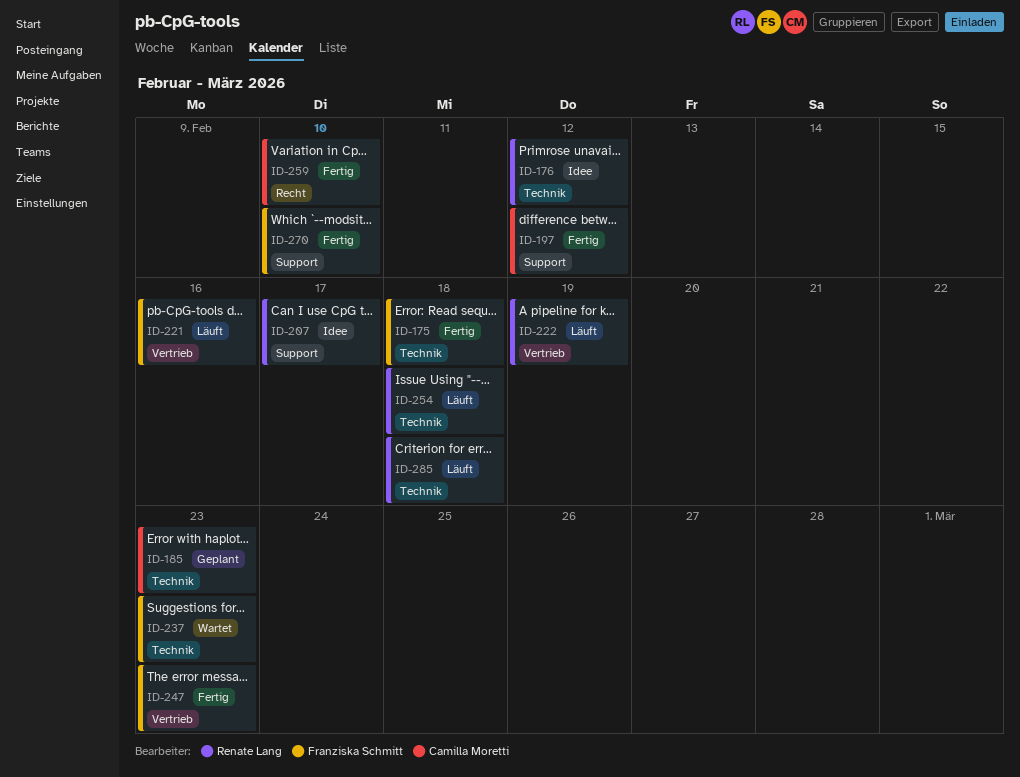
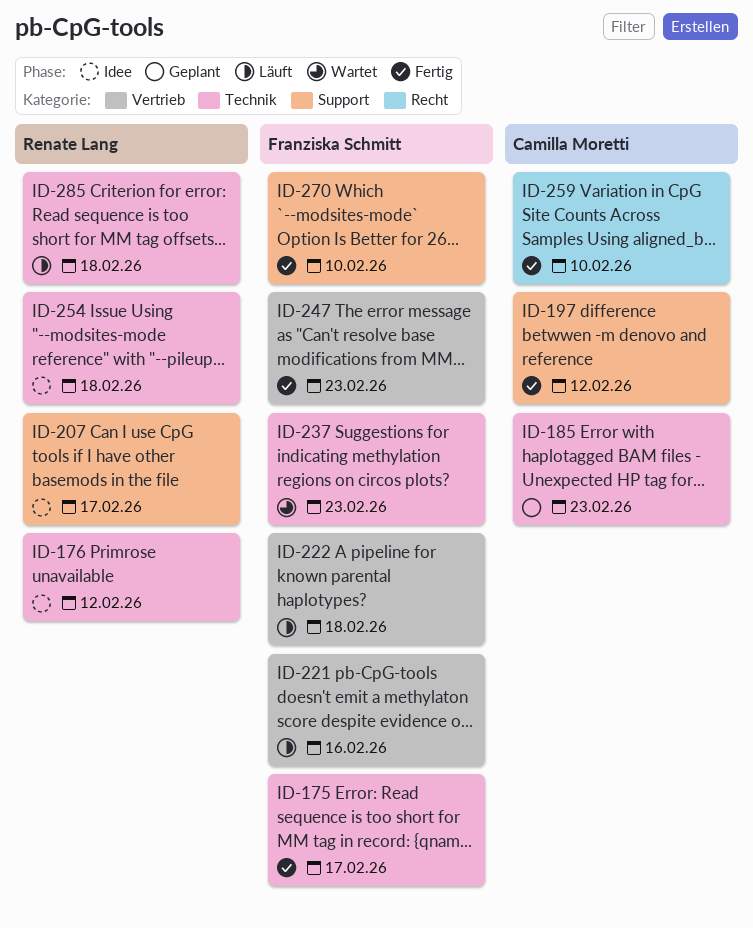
ID-175, due: Feb 18 -> Feb 17
ID-222, owner: Renate Lang -> Franziska Schmitt
ID-222, due: Feb 19 -> Feb 18
ID-254, status: Läuft -> Idee

